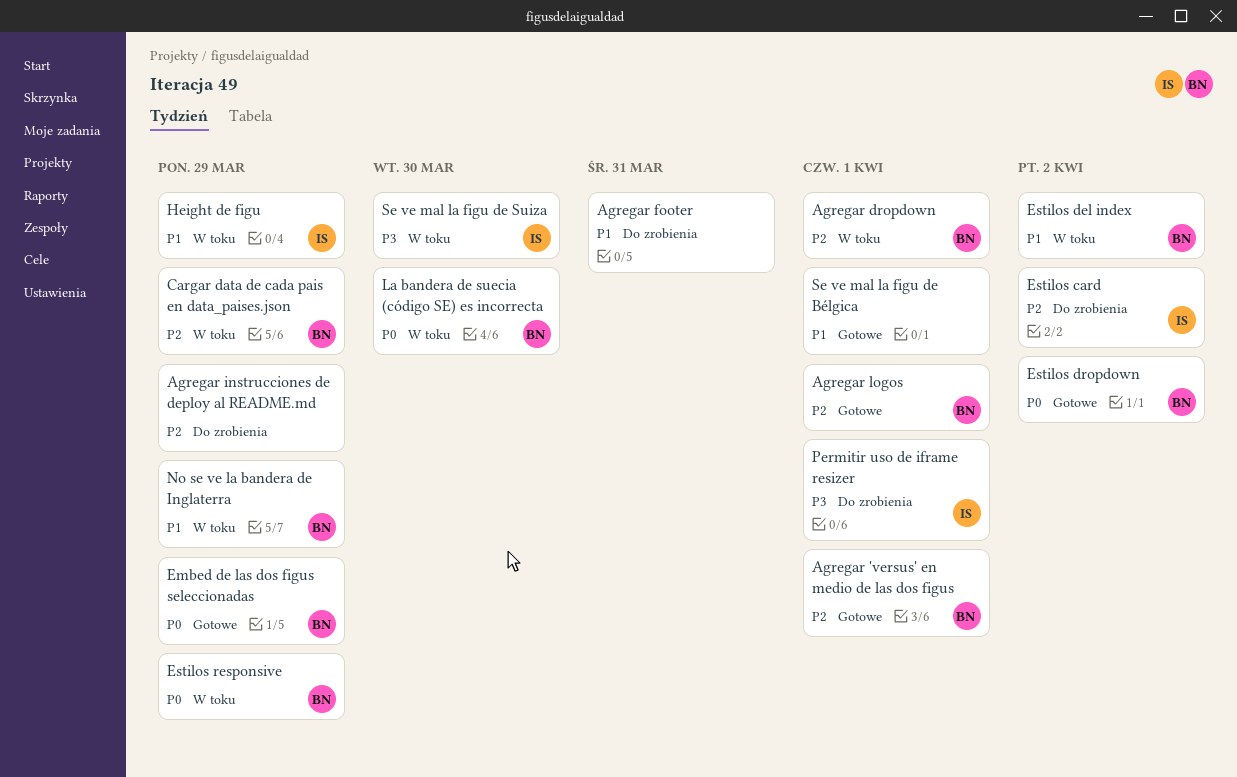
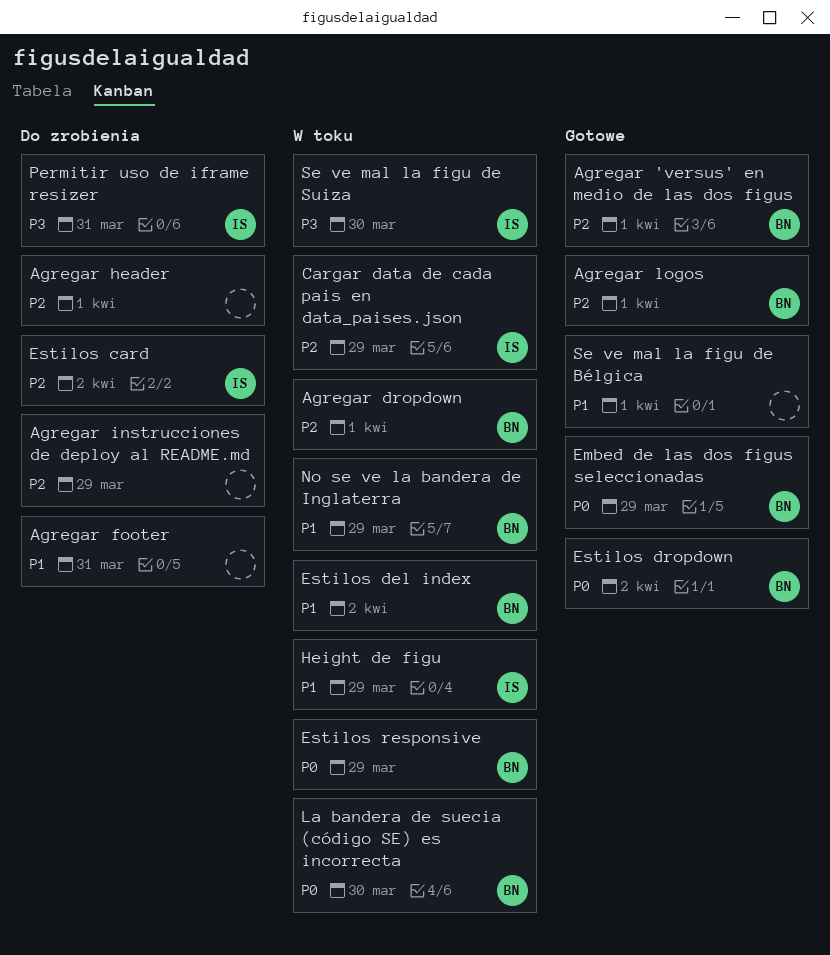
Agregar header: none -> present
Cargar data de cada pais en data_paises.json, owner: BN -> IS
Permitir uso de iframe resizer, due: Apr 1 -> Mar 31

